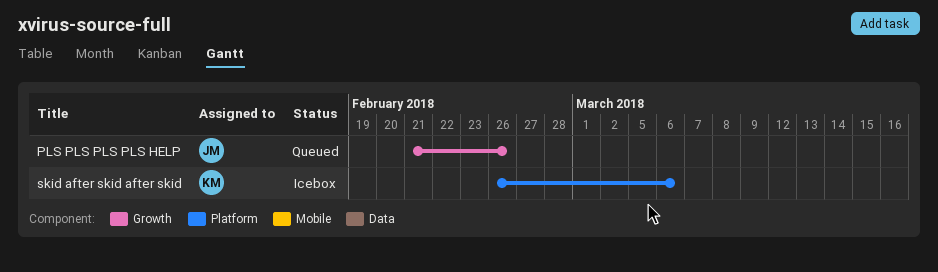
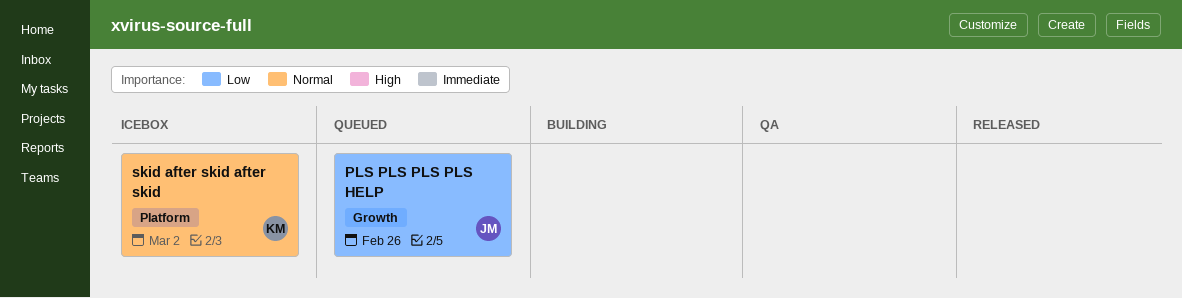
skid after skid after skid, due: Mar 6 -> Mar 2

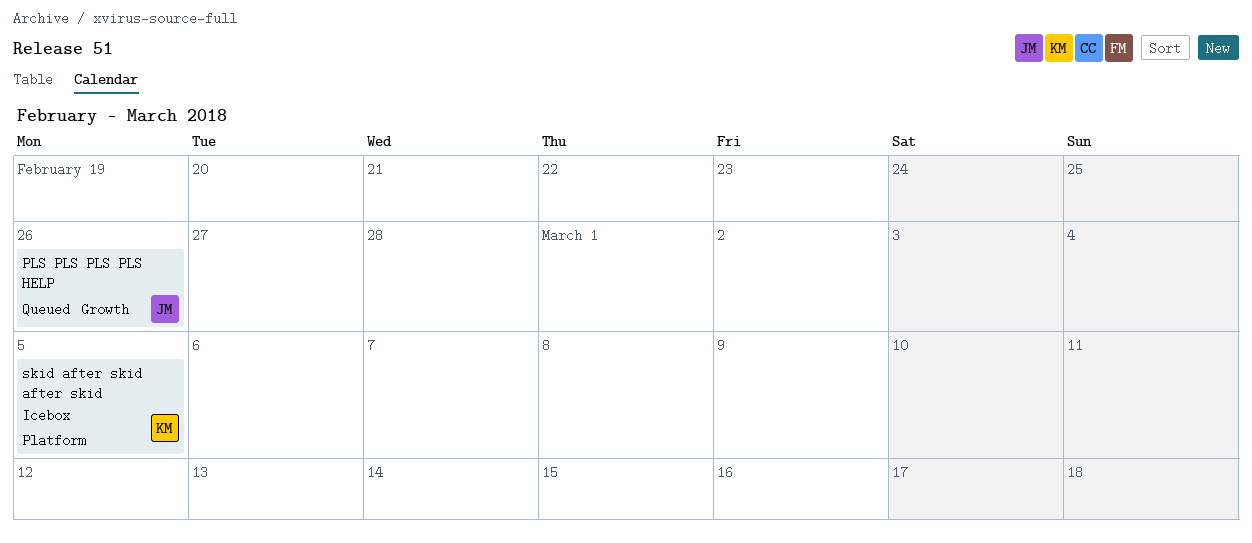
skid after skid after skid, due: Mar 2 -> Mar 5

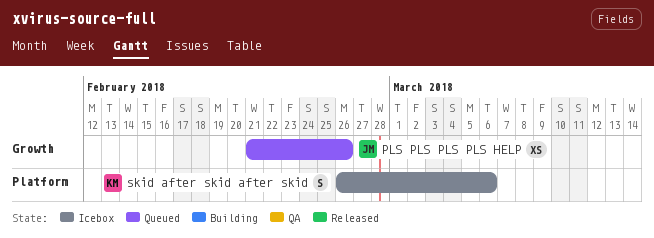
skid after skid after skid, due: Mar 5 -> Mar 6

